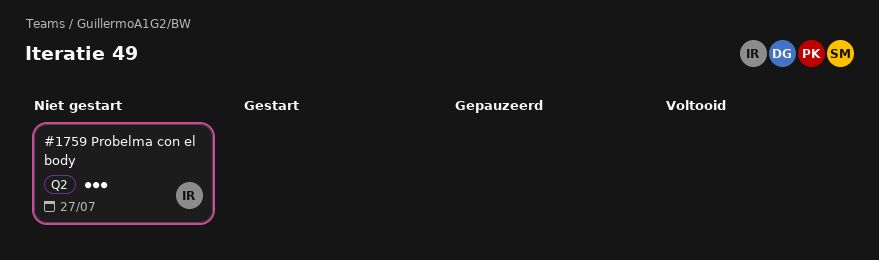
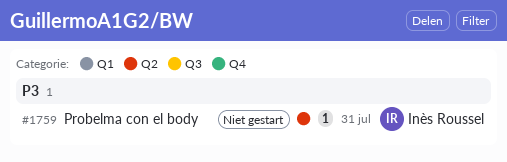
#1759, estimate: 3 -> 1
#1759, due: Jul 27 -> Jul 31

